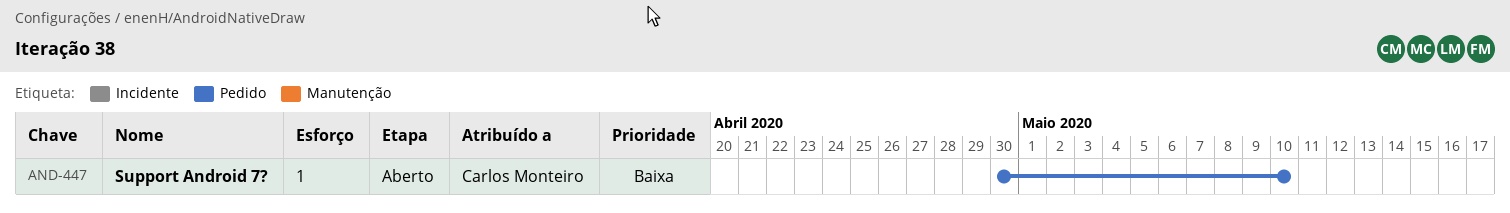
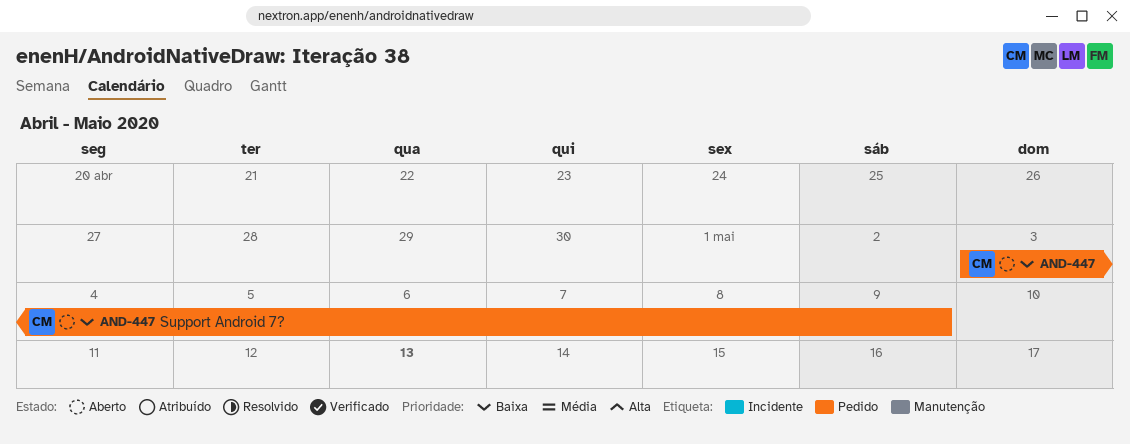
AND-447, start: Apr 30 -> May 3
AND-447, due: May 10 -> May 9

